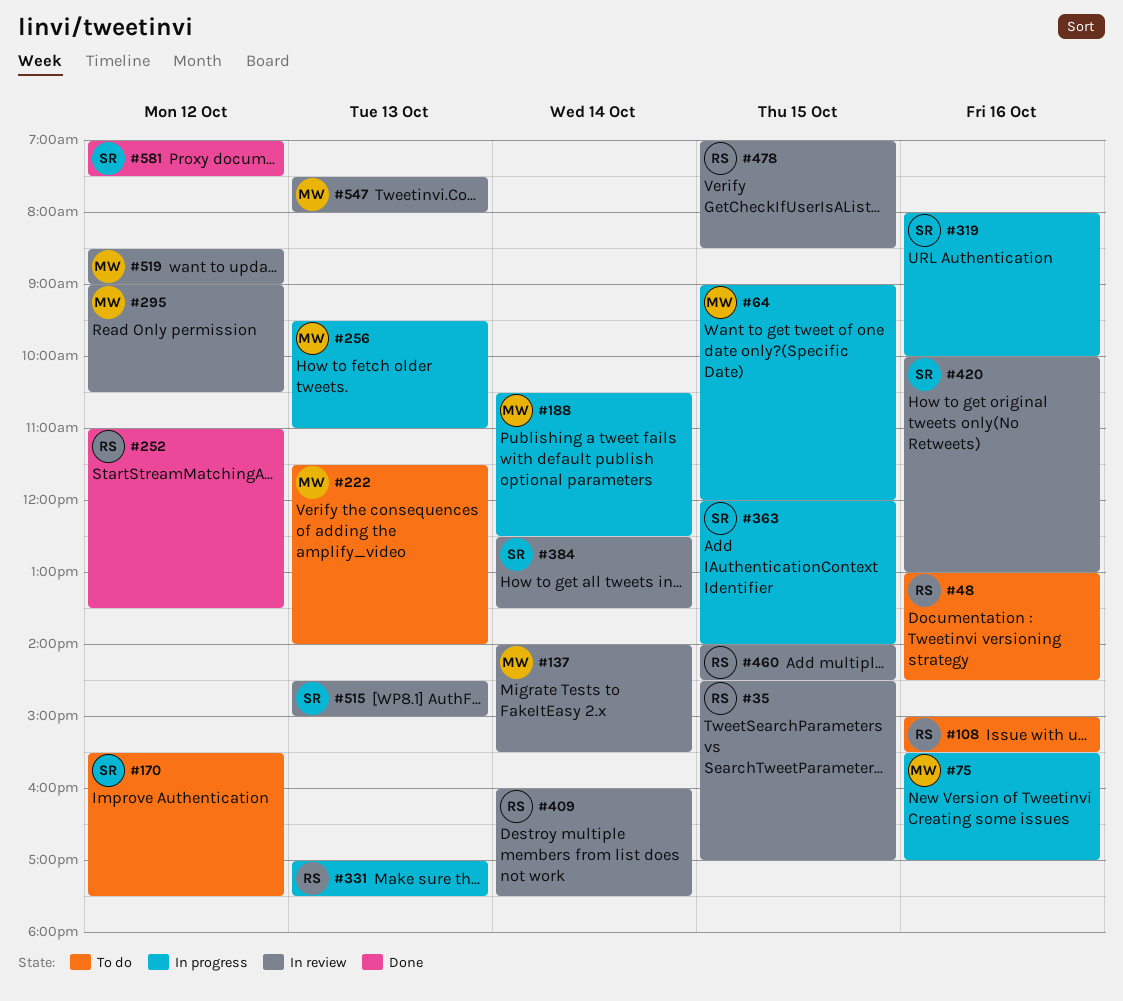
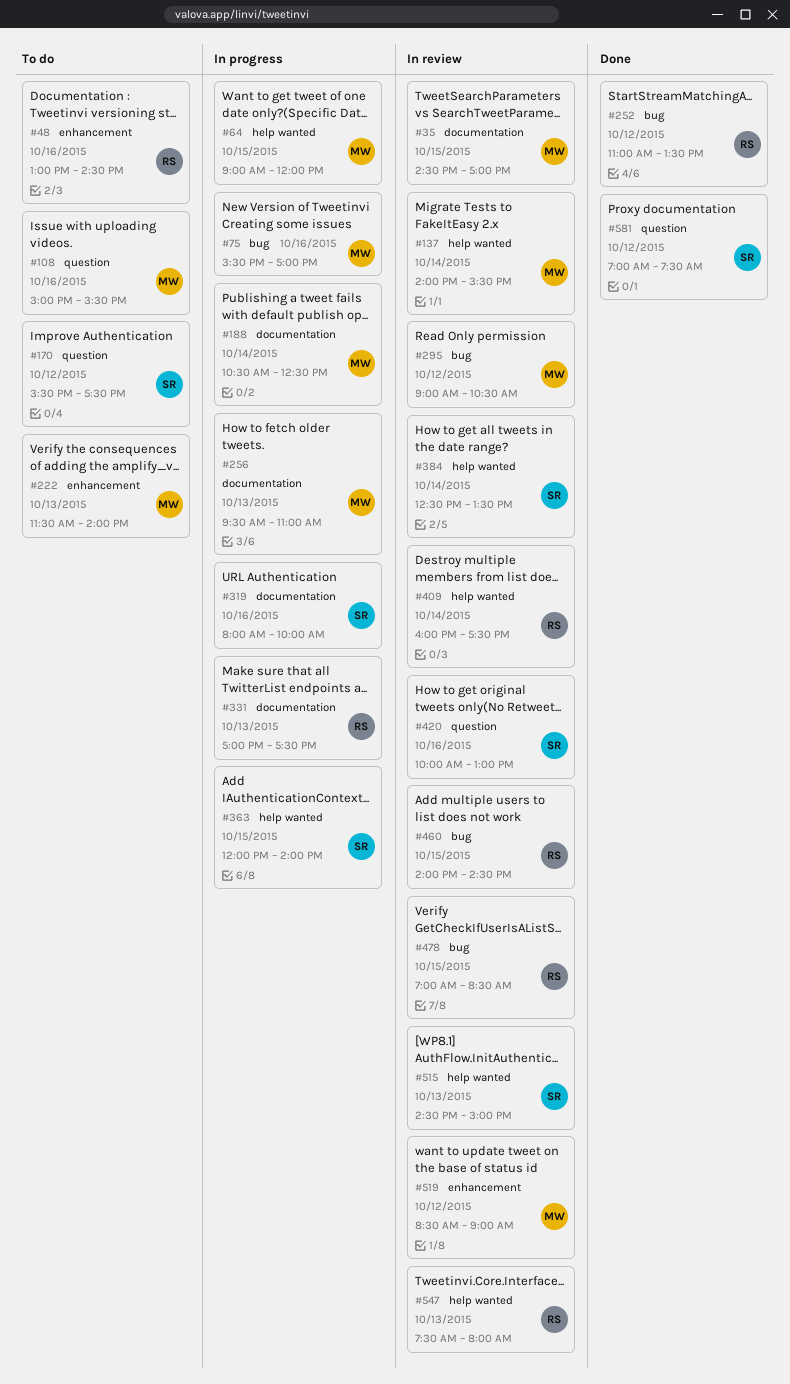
#35, owner: RS -> MW
#108, owner: RS -> MW
#547, owner: MW -> RS

